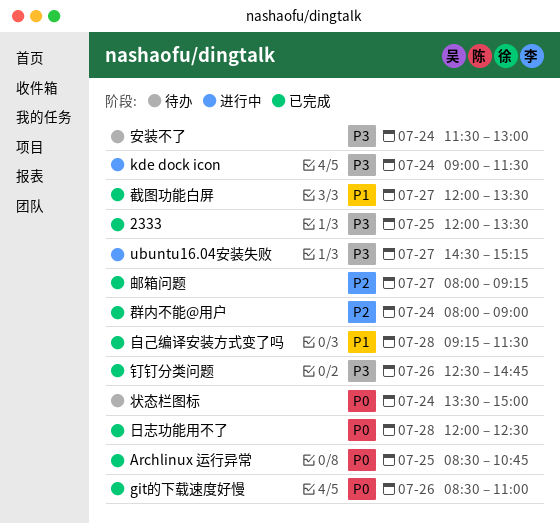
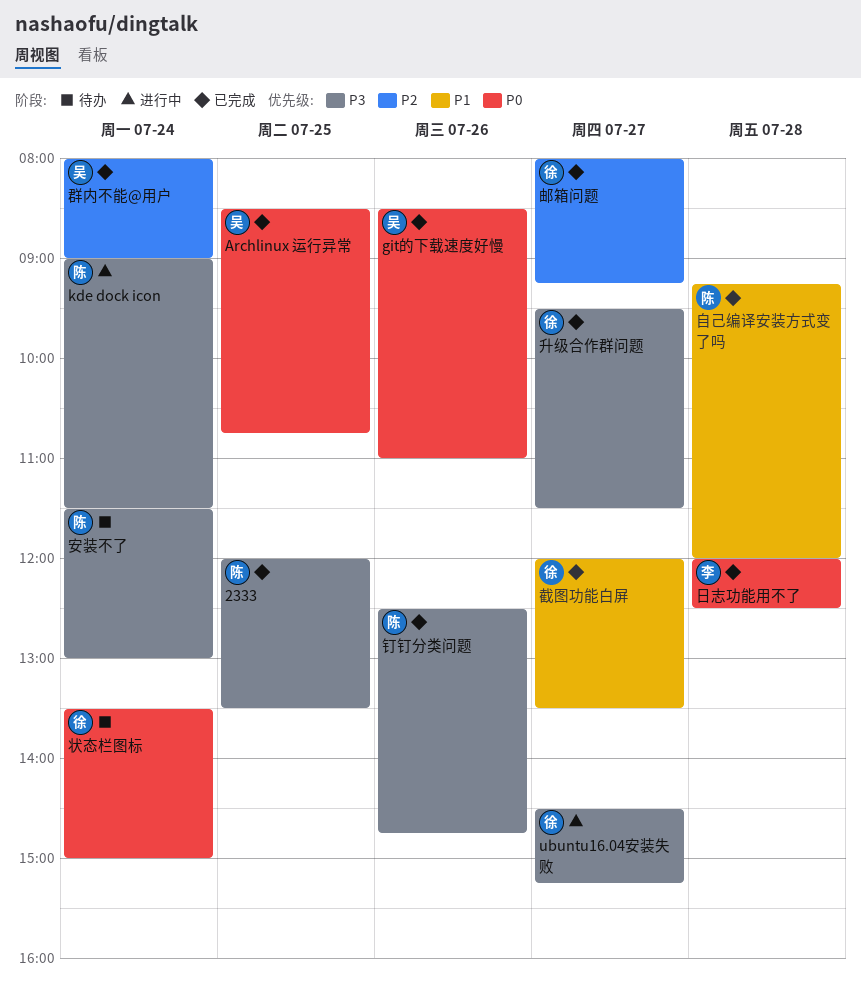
升级合作群问题: none -> present
自己编译安装方式变了吗, ends: 11:30 -> 12:00

